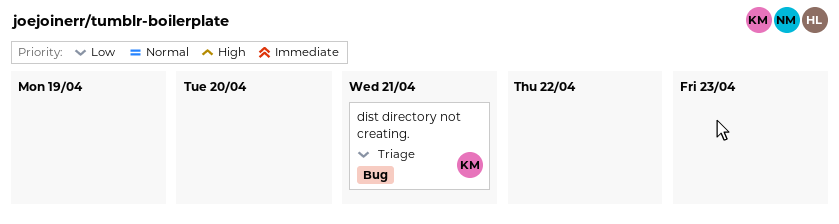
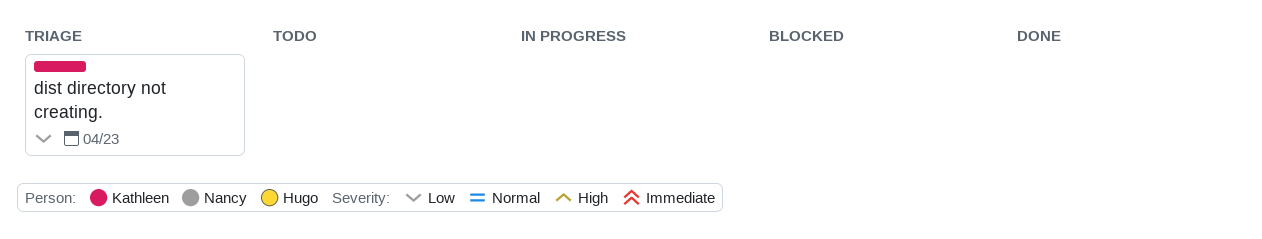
dist directory not creating., due: Apr 21 -> Apr 23

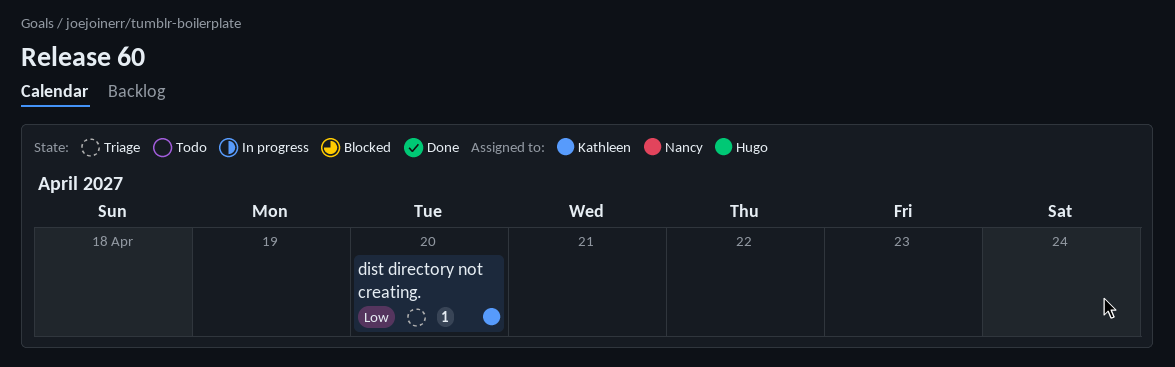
dist directory not creating., due: Apr 23 -> Apr 20

